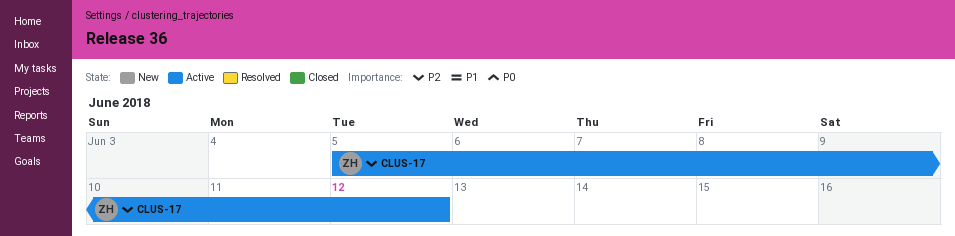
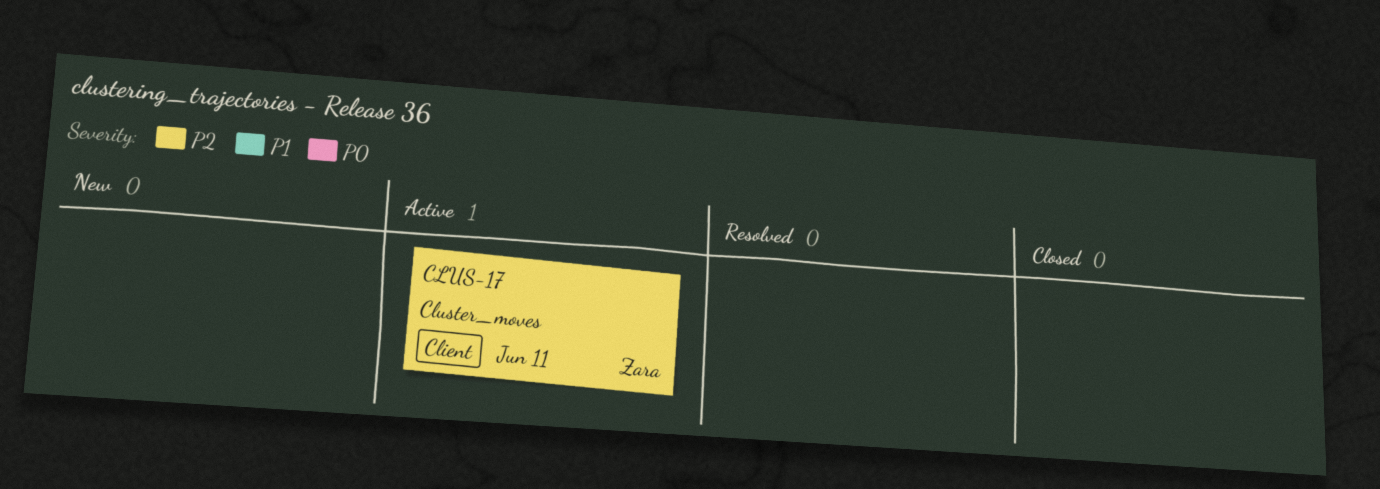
CLUS-17, due: Jun 12 -> Jun 11

